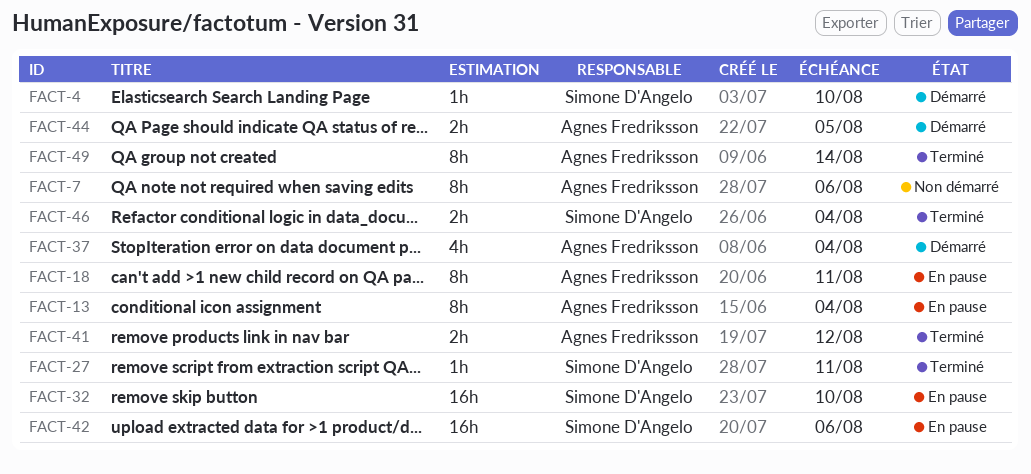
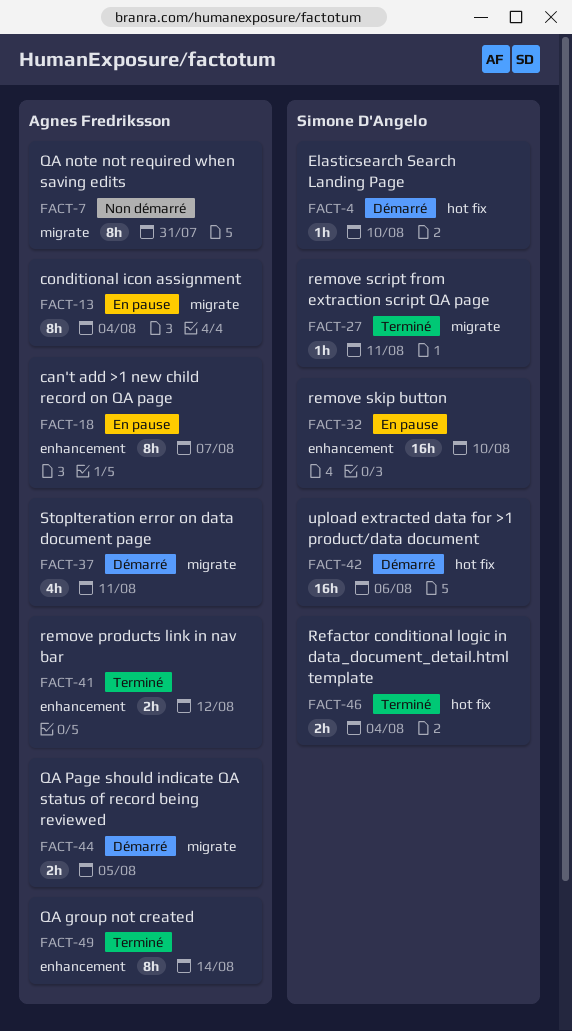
FACT-7, due: Aug 6 -> Jul 31
FACT-18, due: Aug 11 -> Aug 7
FACT-37, due: Aug 4 -> Aug 11
FACT-42, status: En pause -> Démarré

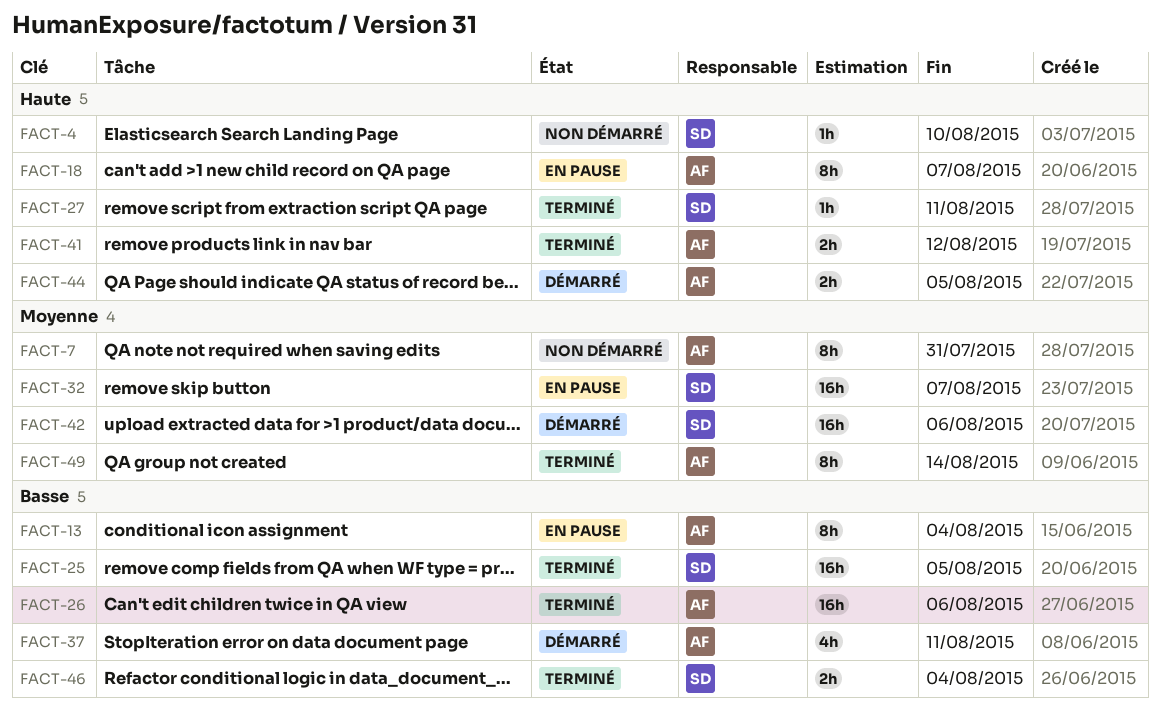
FACT-4, status: Démarré -> Non démarré
FACT-25: none -> present
FACT-26: none -> present
FACT-32, due: Aug 10 -> Aug 7

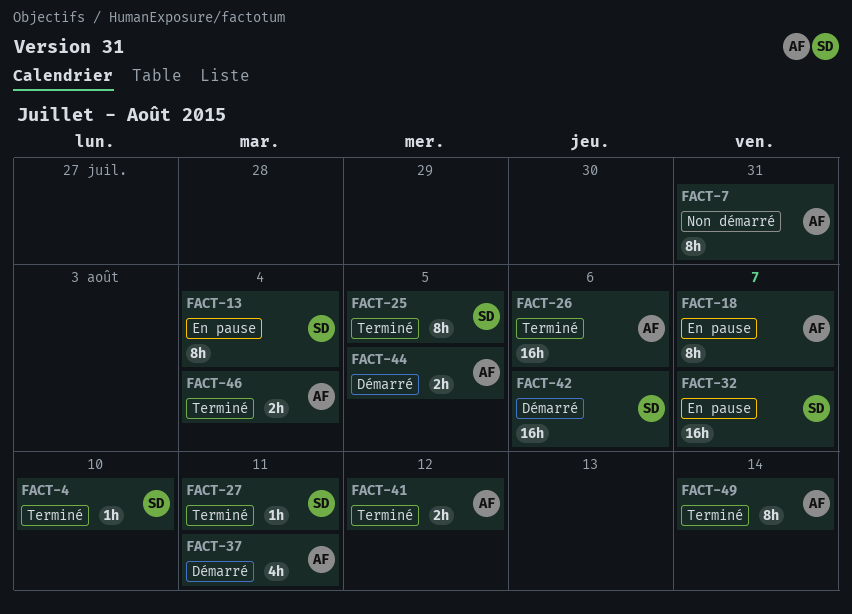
FACT-4, status: Non démarré -> Terminé
FACT-13, owner: AF -> SD
FACT-25, estimate: 16h -> 8h
FACT-46, owner: SD -> AF

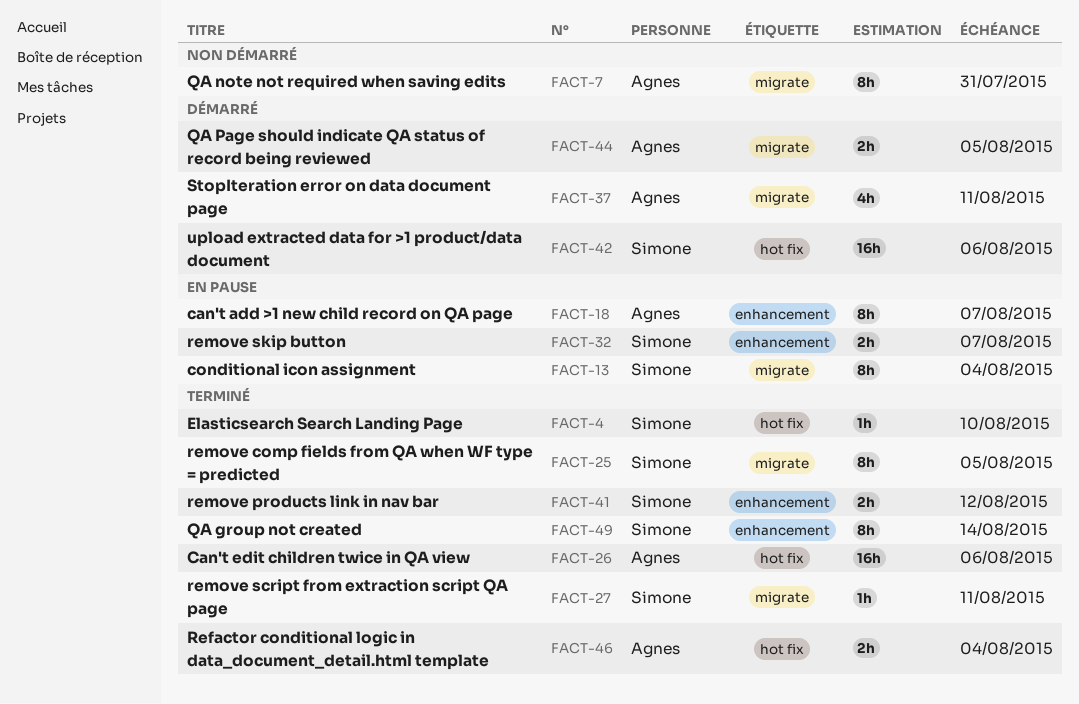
FACT-32, estimate: 16h -> 2h
FACT-41, owner: Agnes -> Simone
FACT-49, owner: Agnes -> Simone

